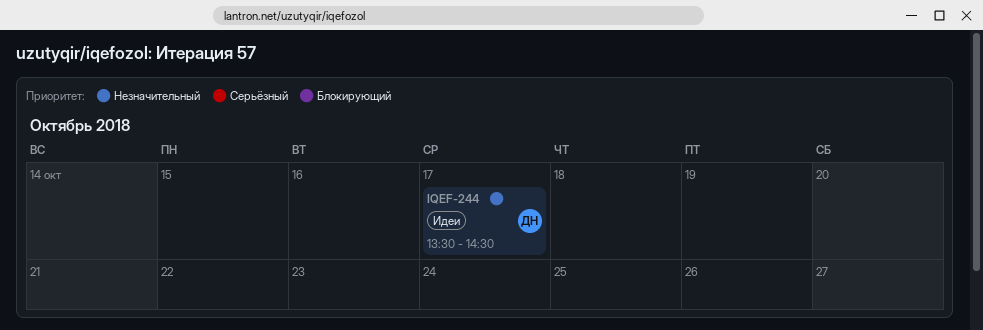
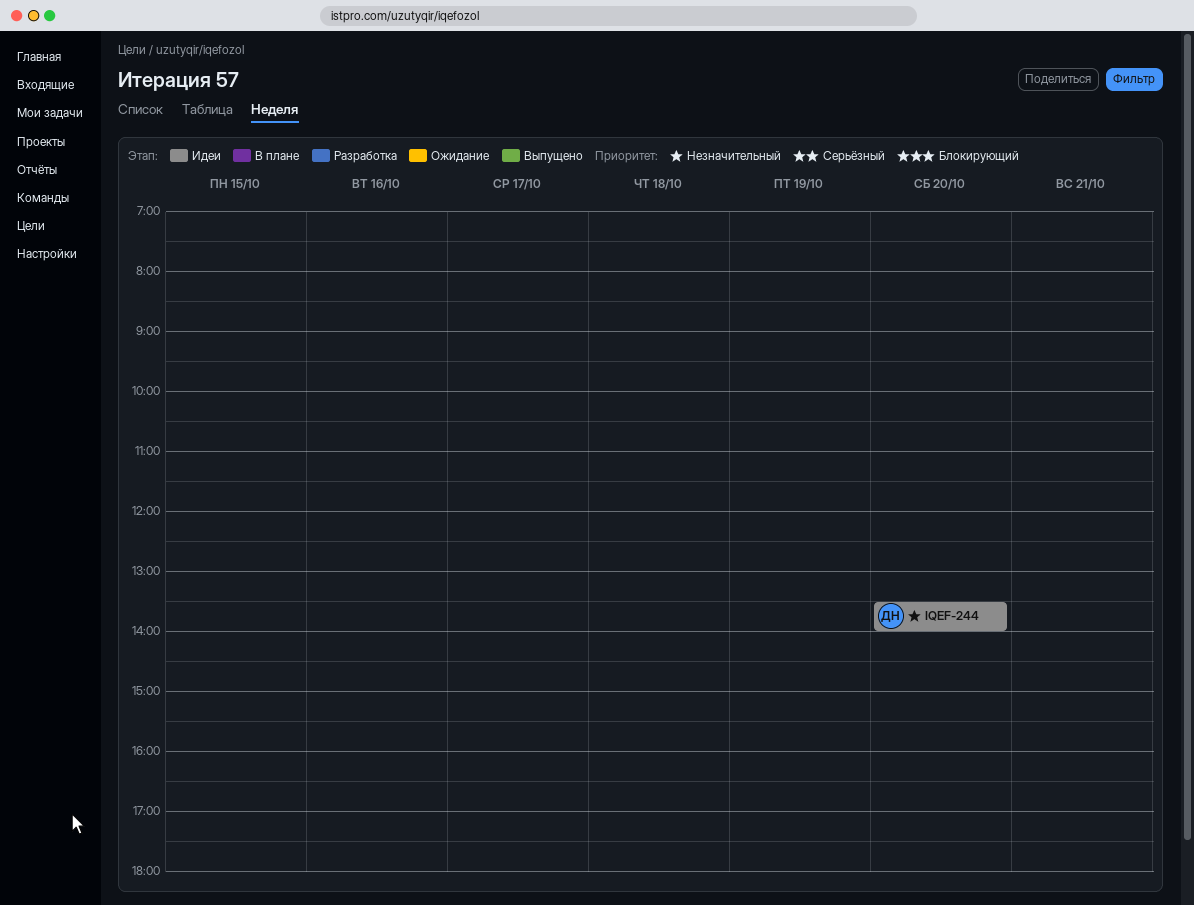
IQEF-244, day: Oct 17 -> Oct 20
IQEF-244, ends: 14:30 -> 14:00

